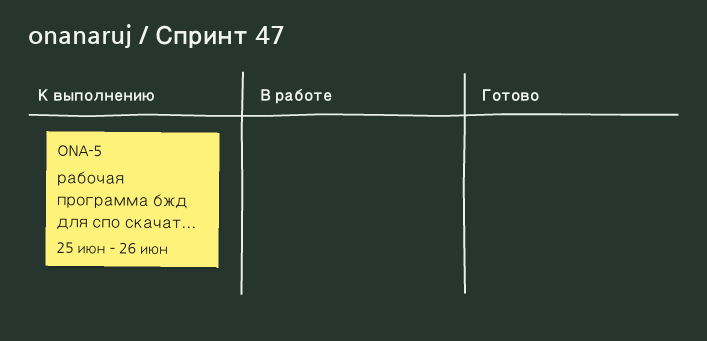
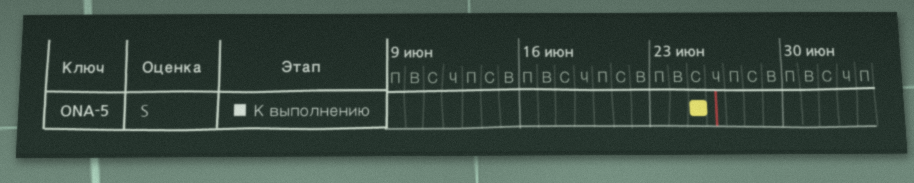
ONA-5, due: Jun 26 -> Jun 25

